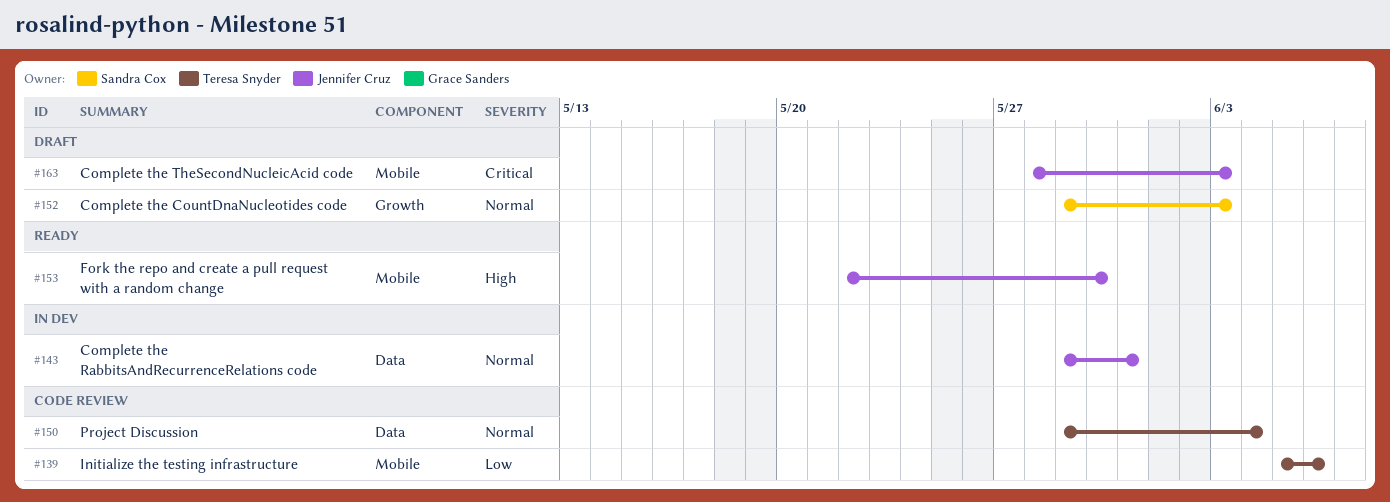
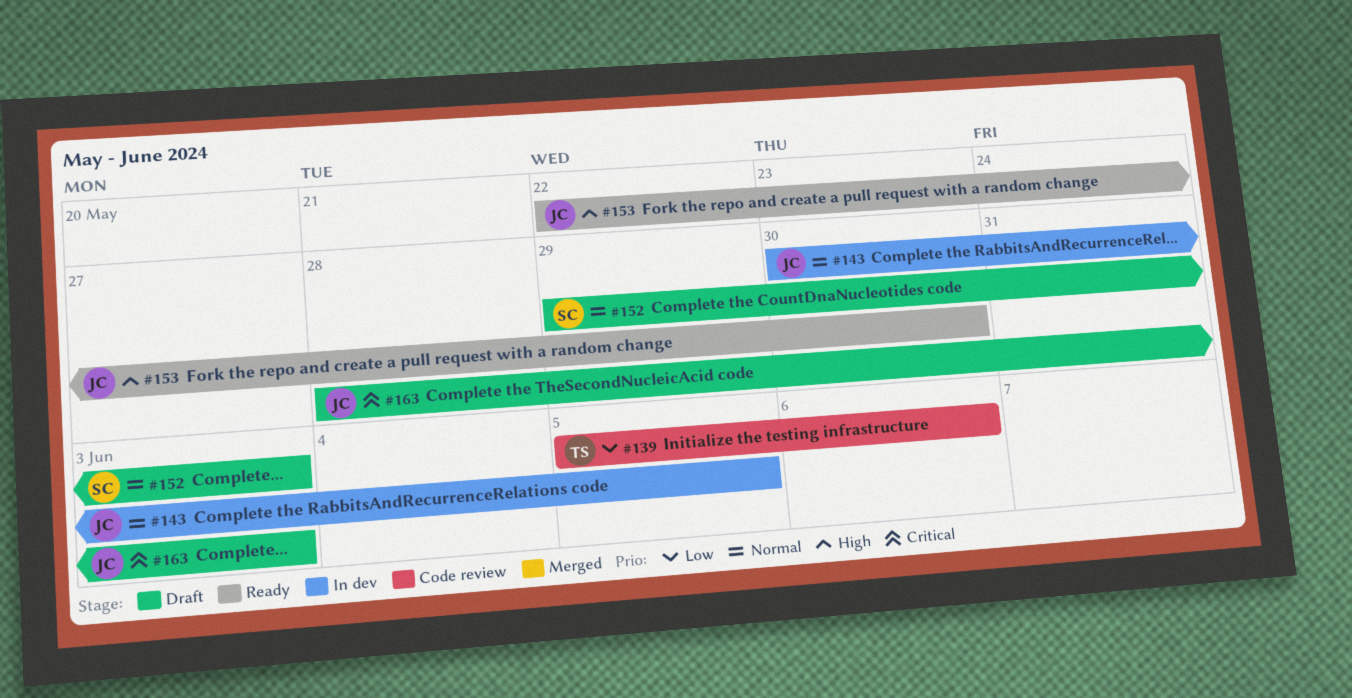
#143, start: May 29 -> May 30
#143, due: May 31 -> Jun 5
#150: present -> none

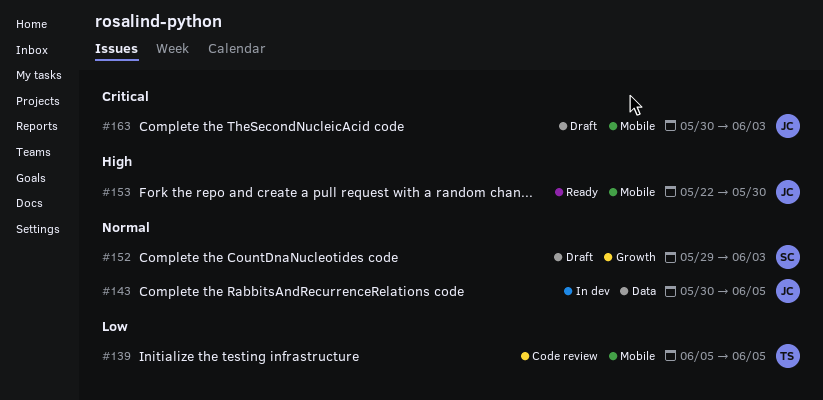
#139, due: Jun 6 -> Jun 5
#163, start: May 28 -> May 30

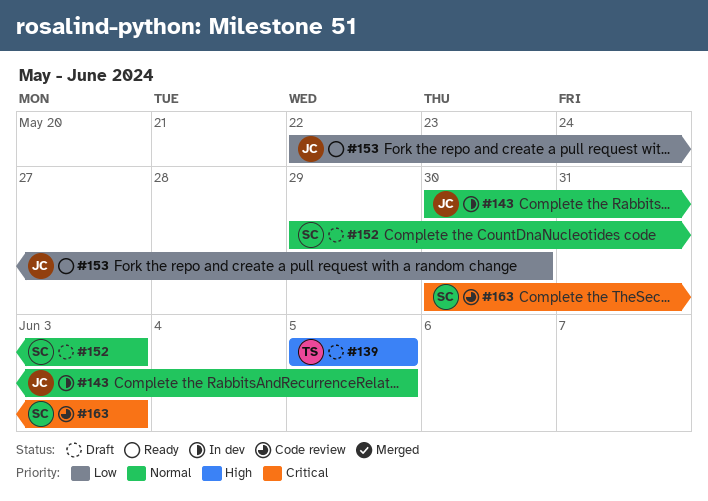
#139, status: Code review -> Draft
#139, priority: Low -> High
#153, priority: High -> Low
#163, status: Draft -> Code review
#163, owner: JC -> SC

